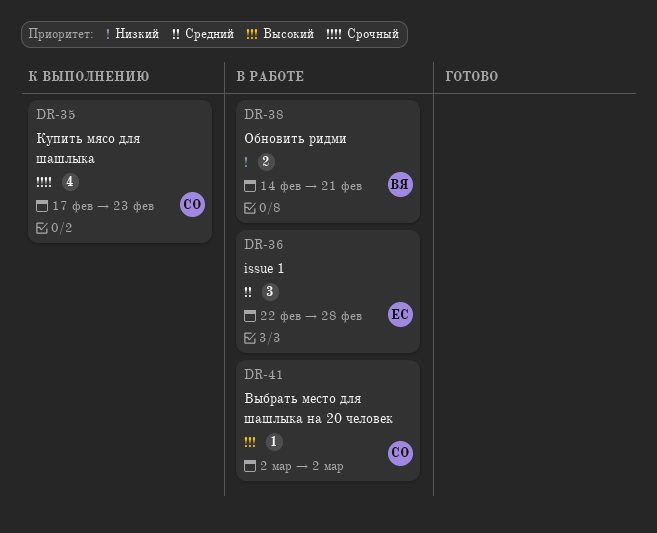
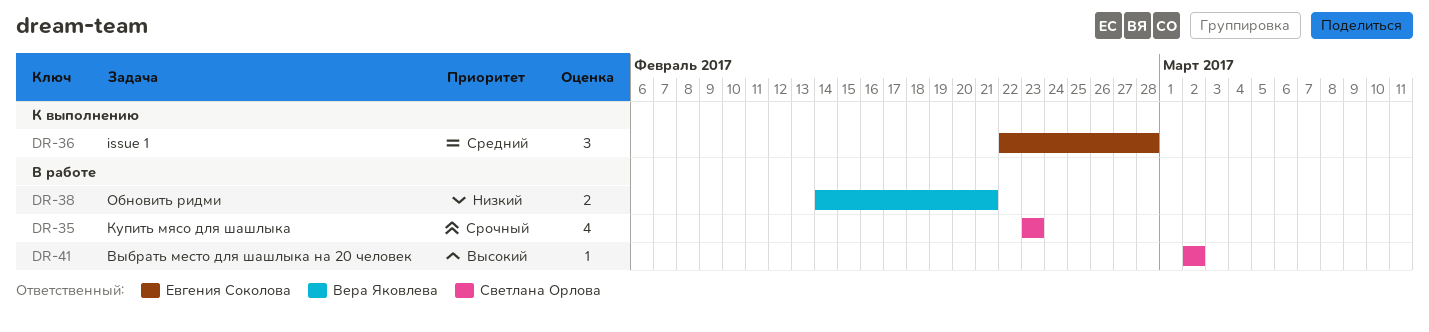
DR-35, status: К выполнению -> В работе
DR-35, start: Feb 17 -> Feb 23
DR-36, status: В работе -> К выполнению

